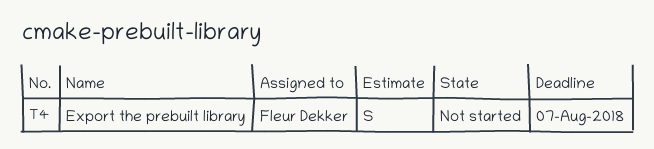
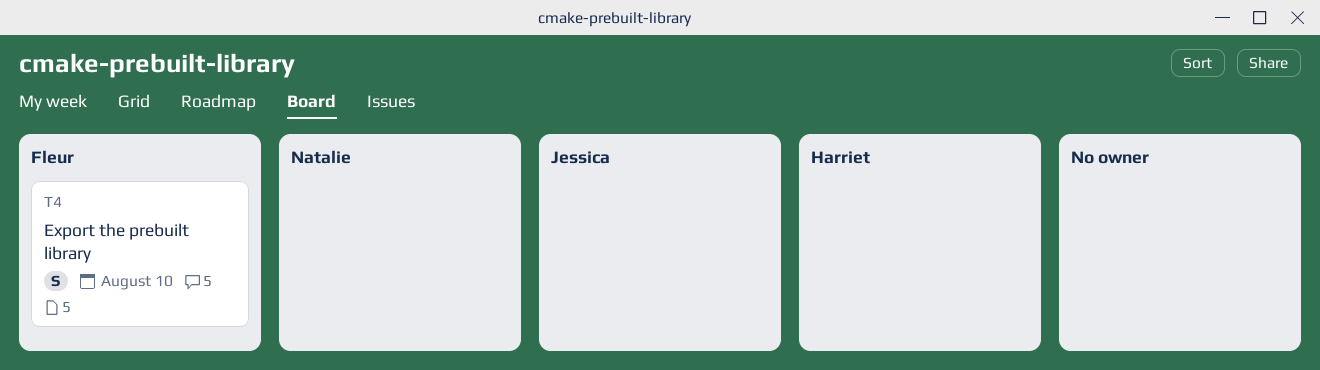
T4, due: Aug 7 -> Aug 10

